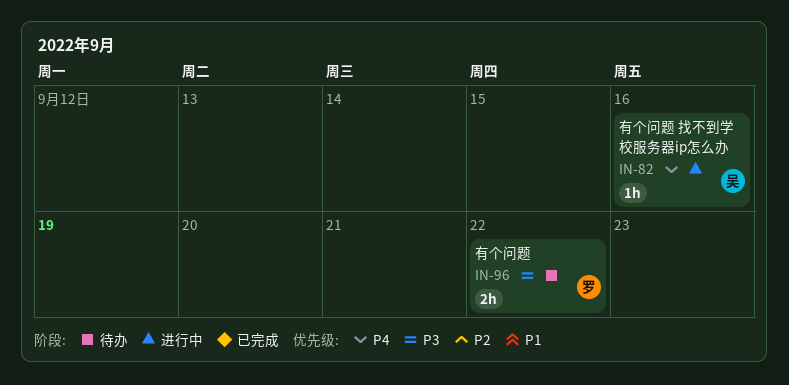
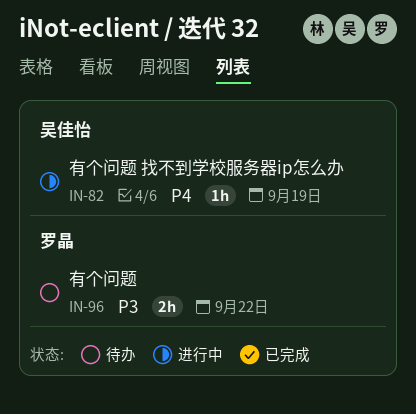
IN-82, due: Sep 16 -> Sep 19

